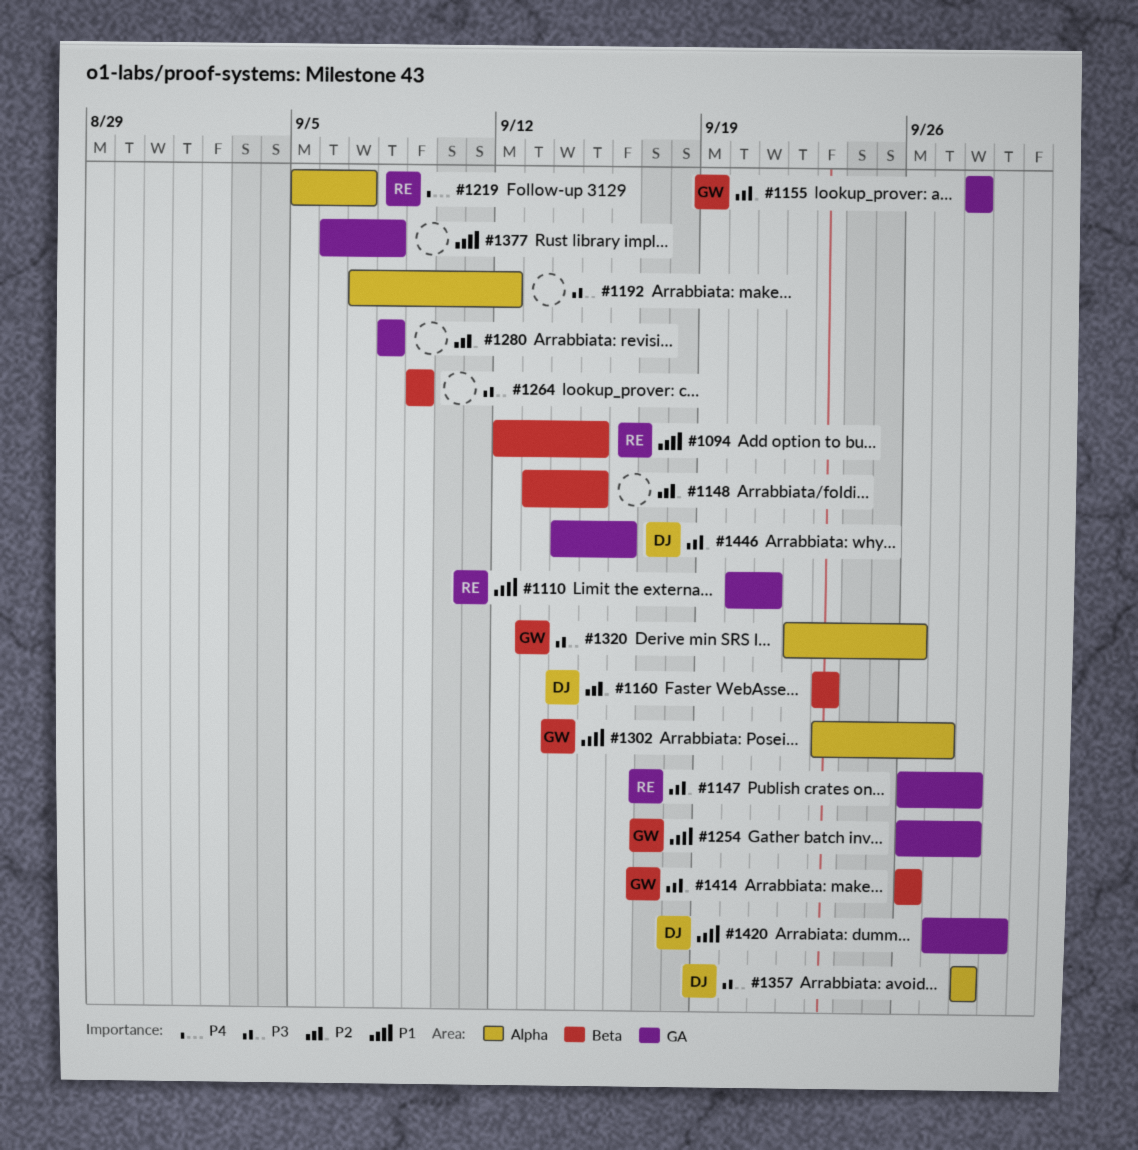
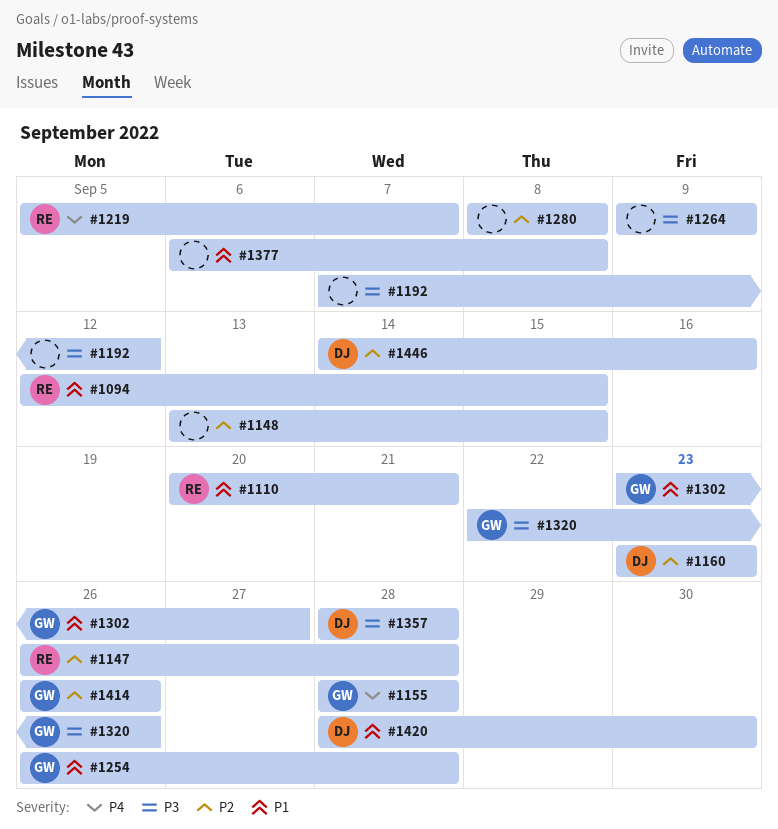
#1155, priority: P2 -> P4
#1420, start: Sep 27 -> Sep 28
#1420, due: Sep 29 -> Sep 30

